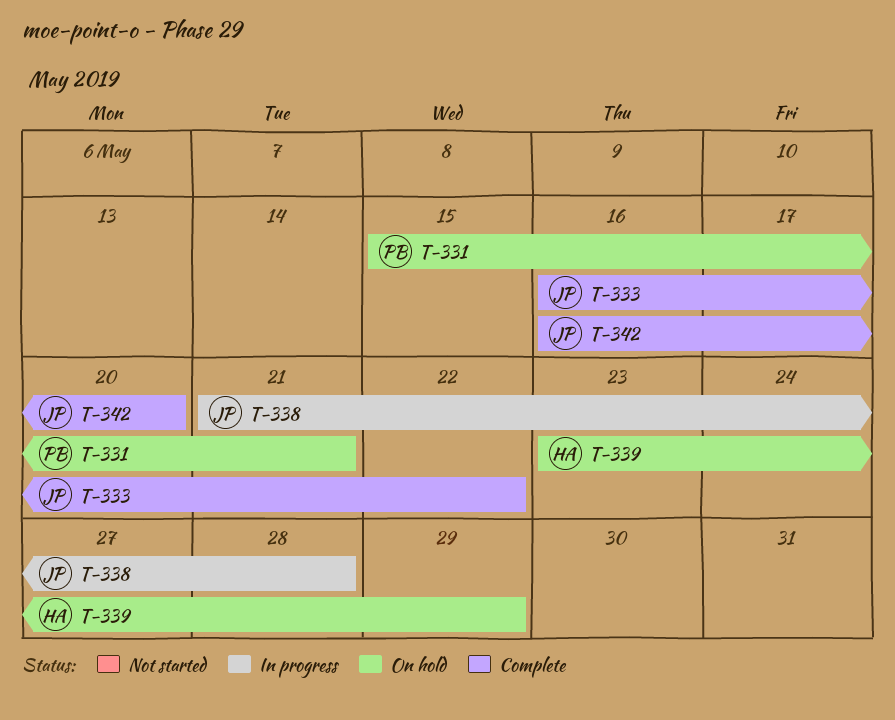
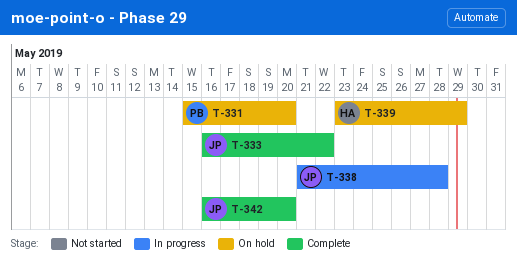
T-331, due: May 21 -> May 20

